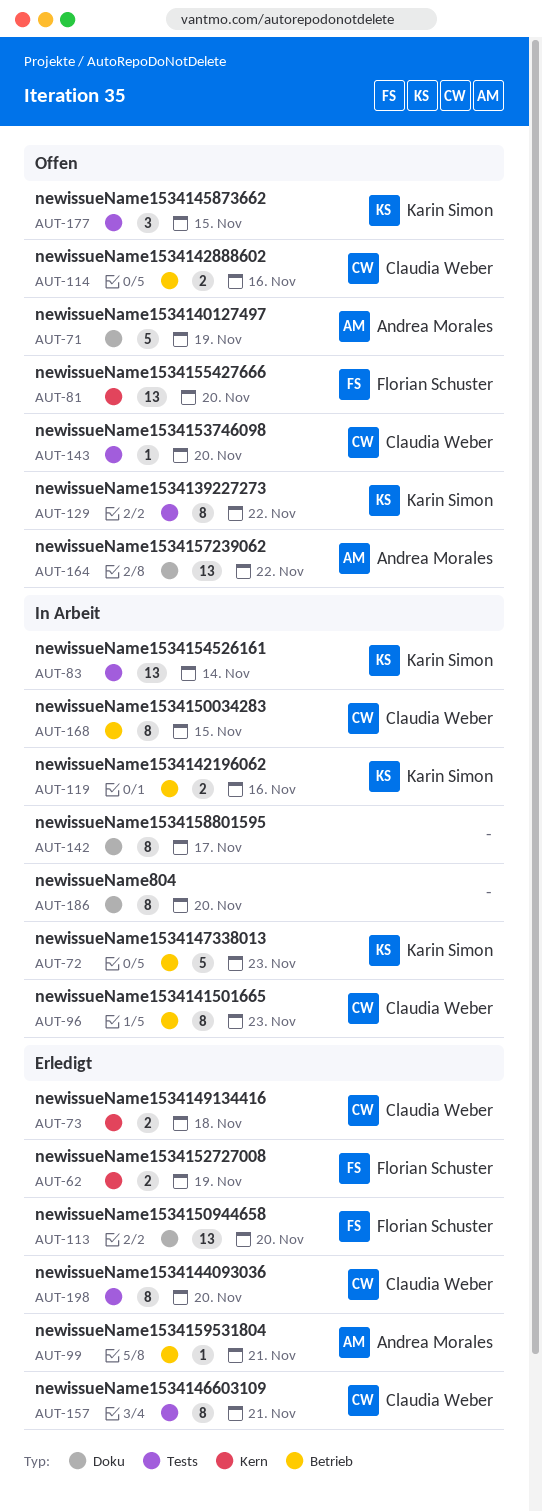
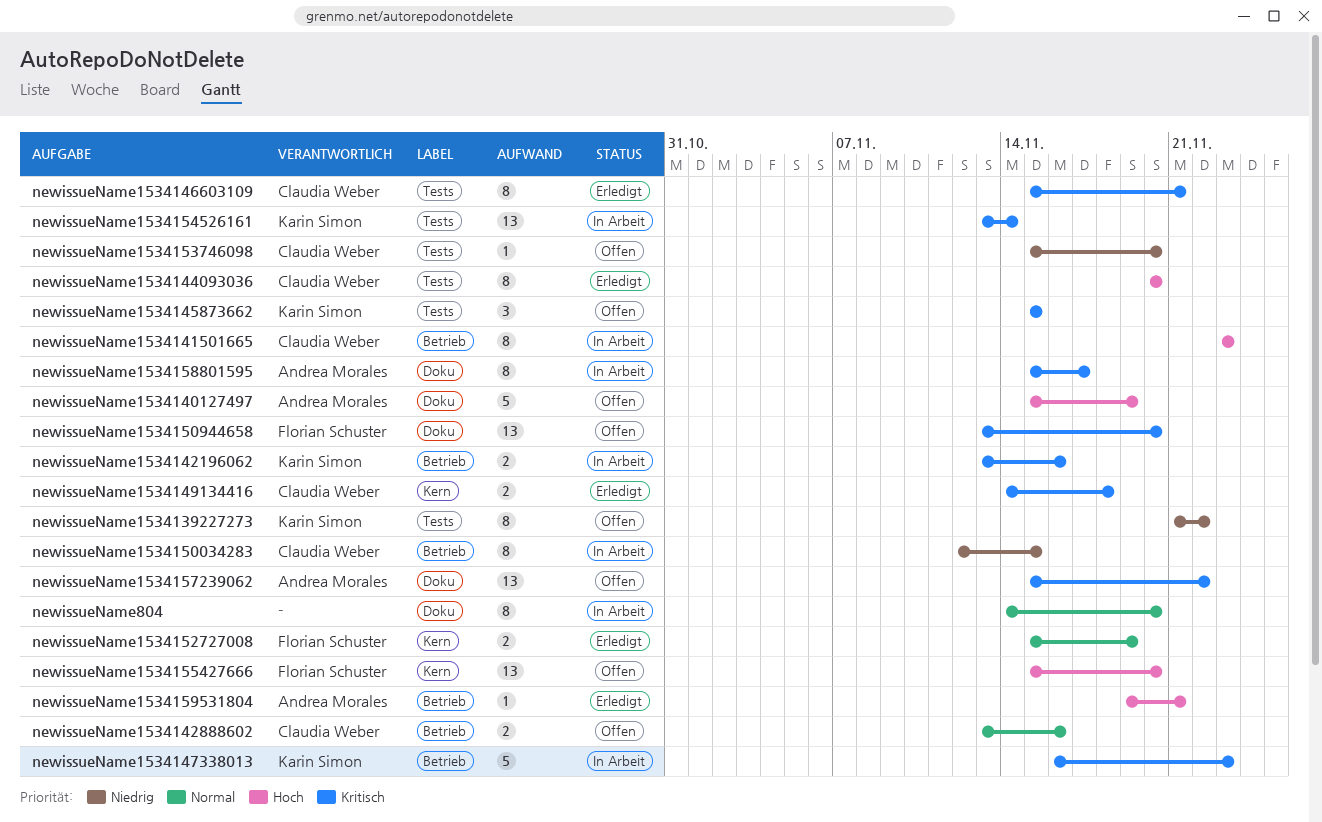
newissueName1534150944658, status: Erledigt -> Offen
newissueName1534158801595, owner: none -> Andrea Morales

